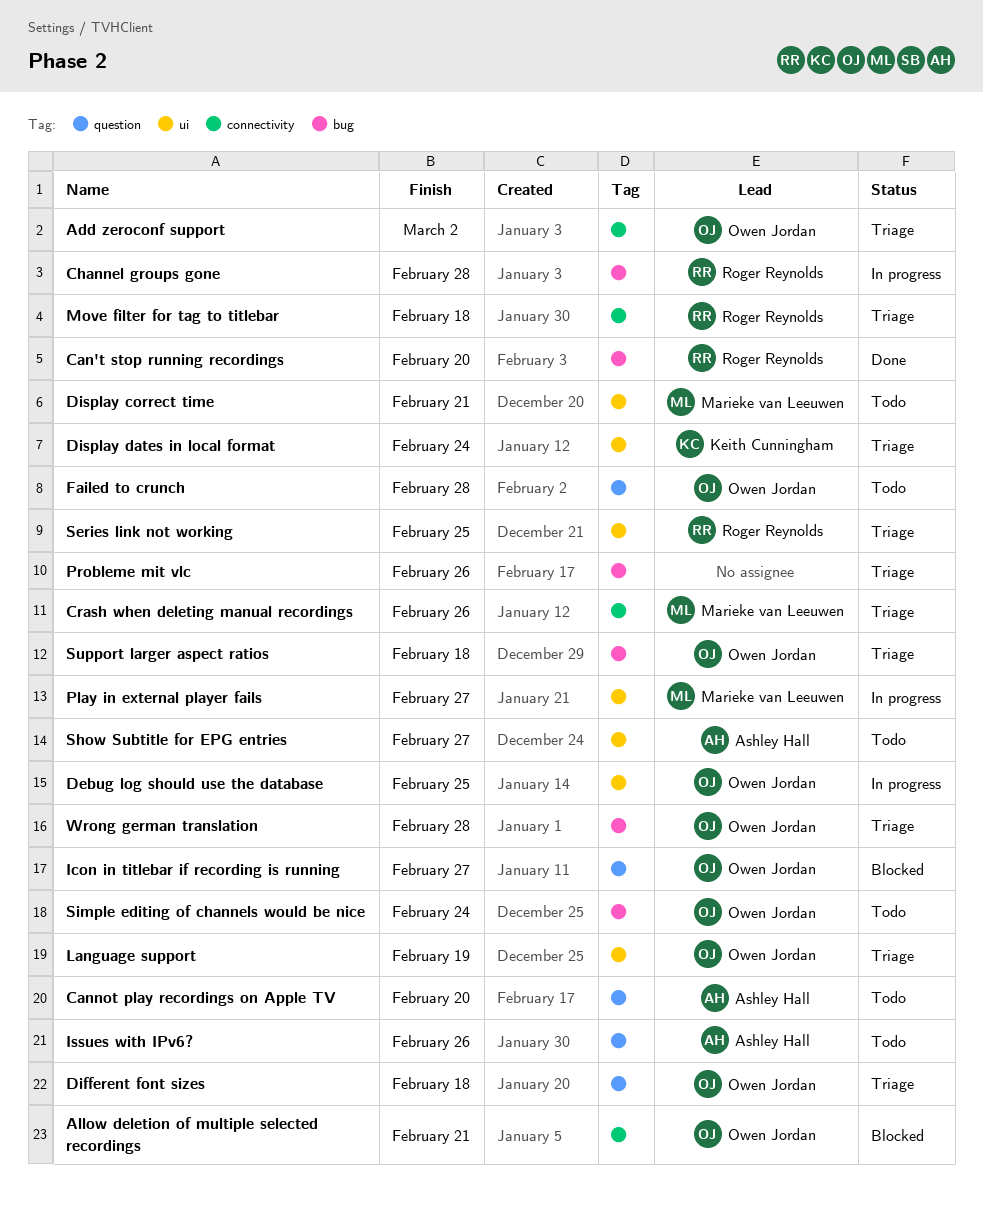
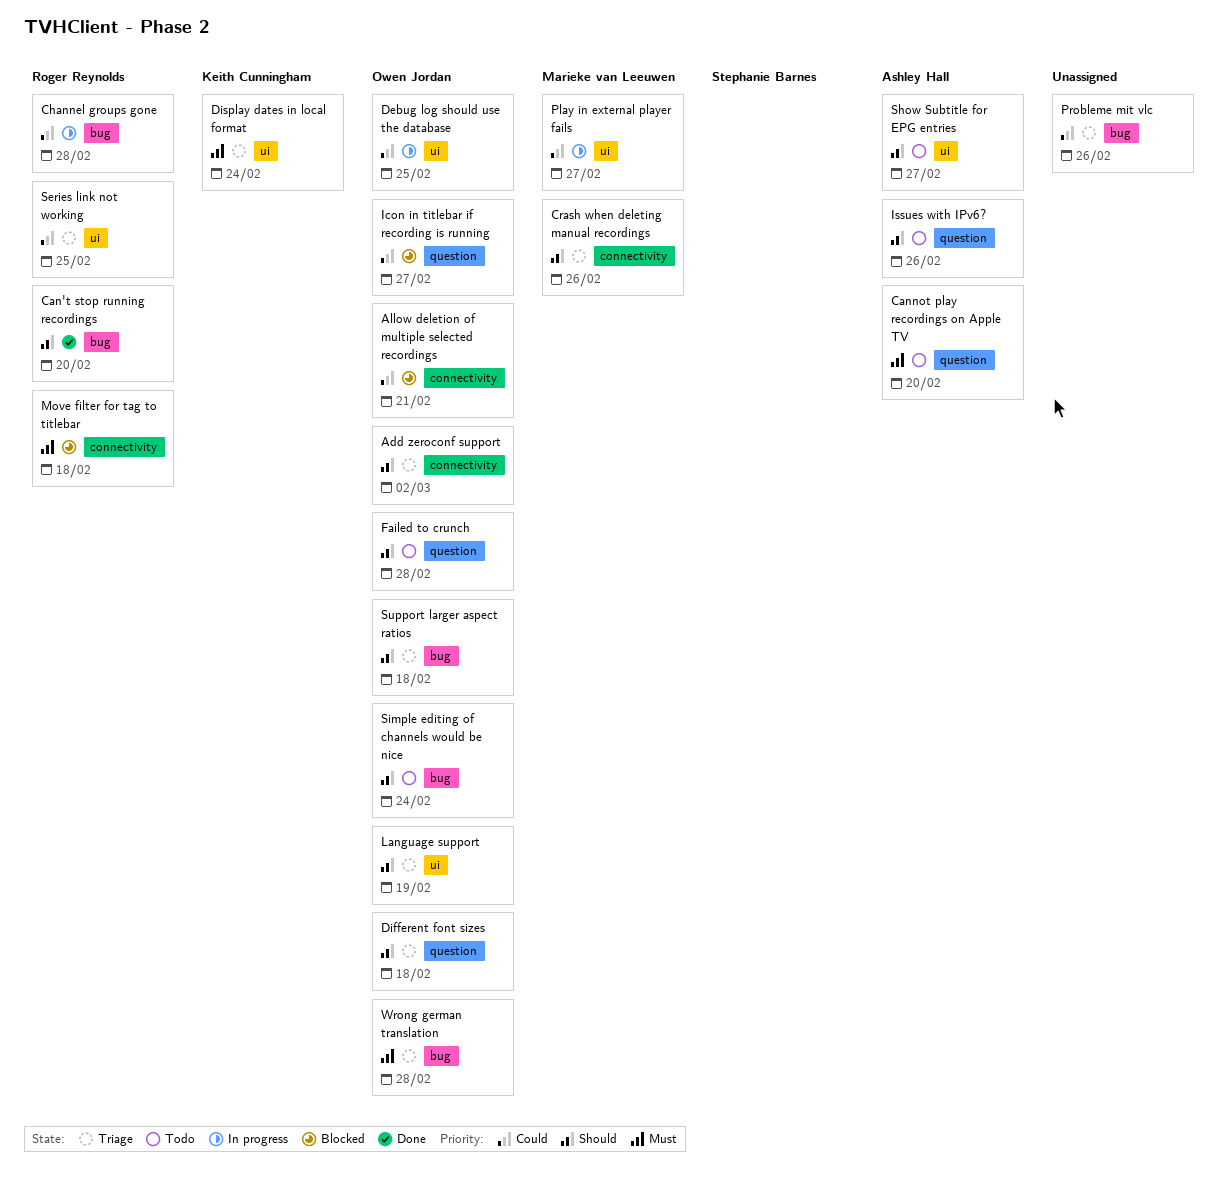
Display correct time: present -> none
Move filter for tag to titlebar, status: Triage -> Blocked

